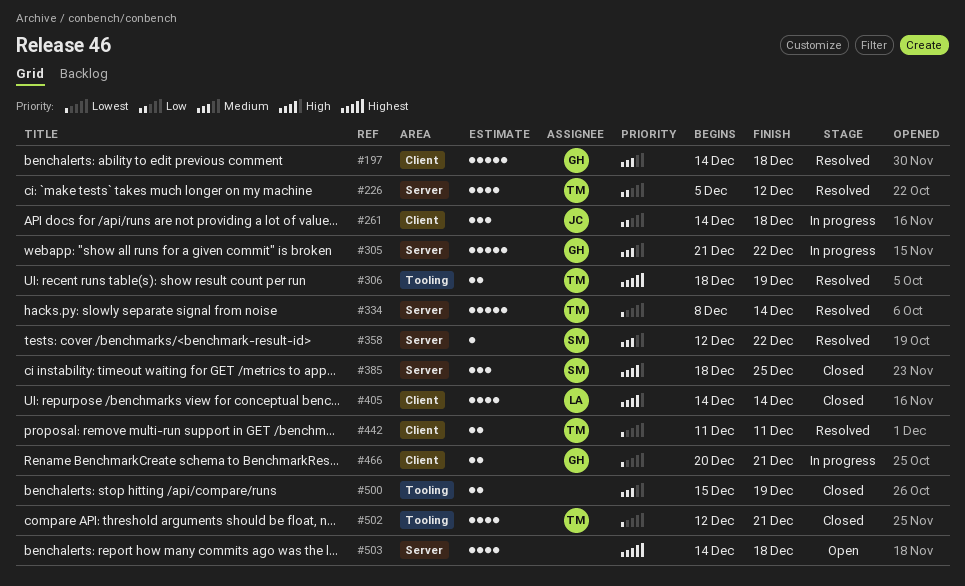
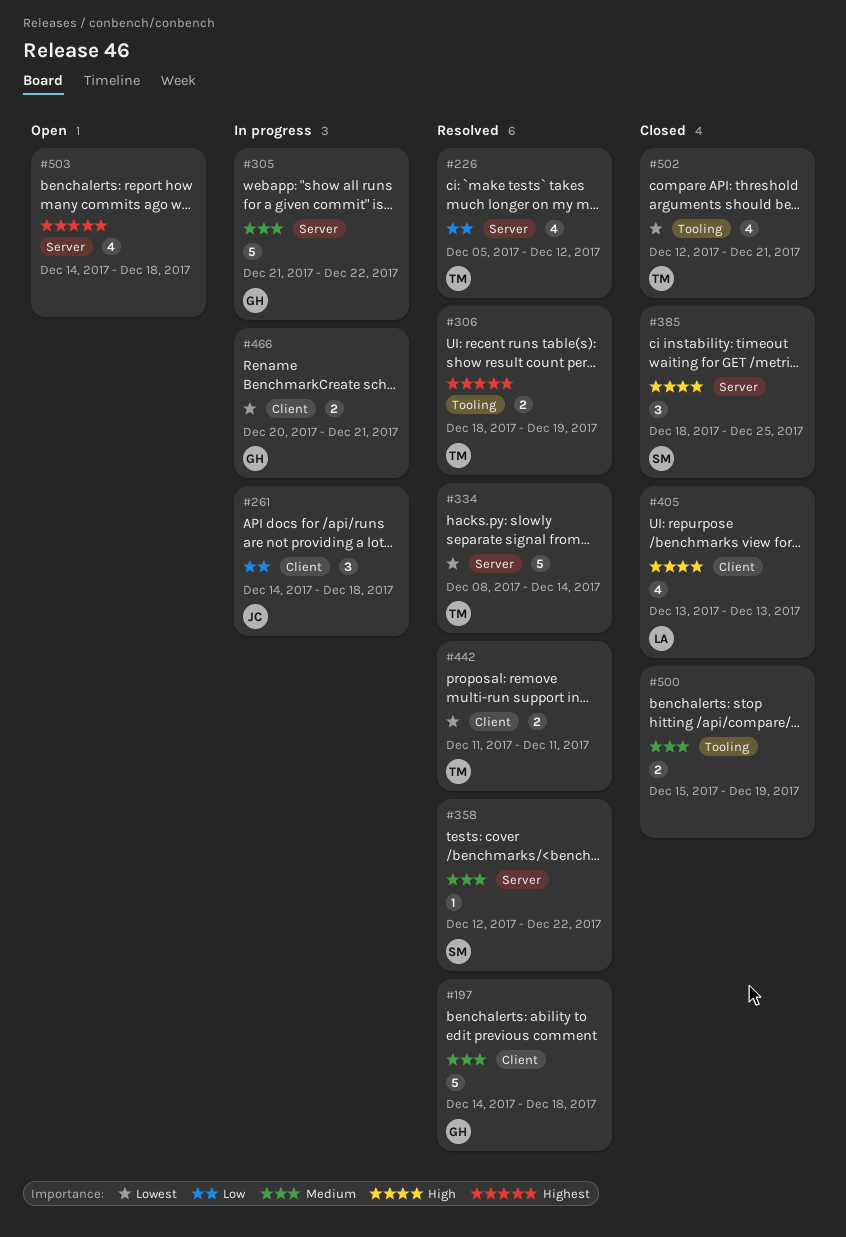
#405, start: Dec 14 -> Dec 13
#405, due: Dec 14 -> Dec 13

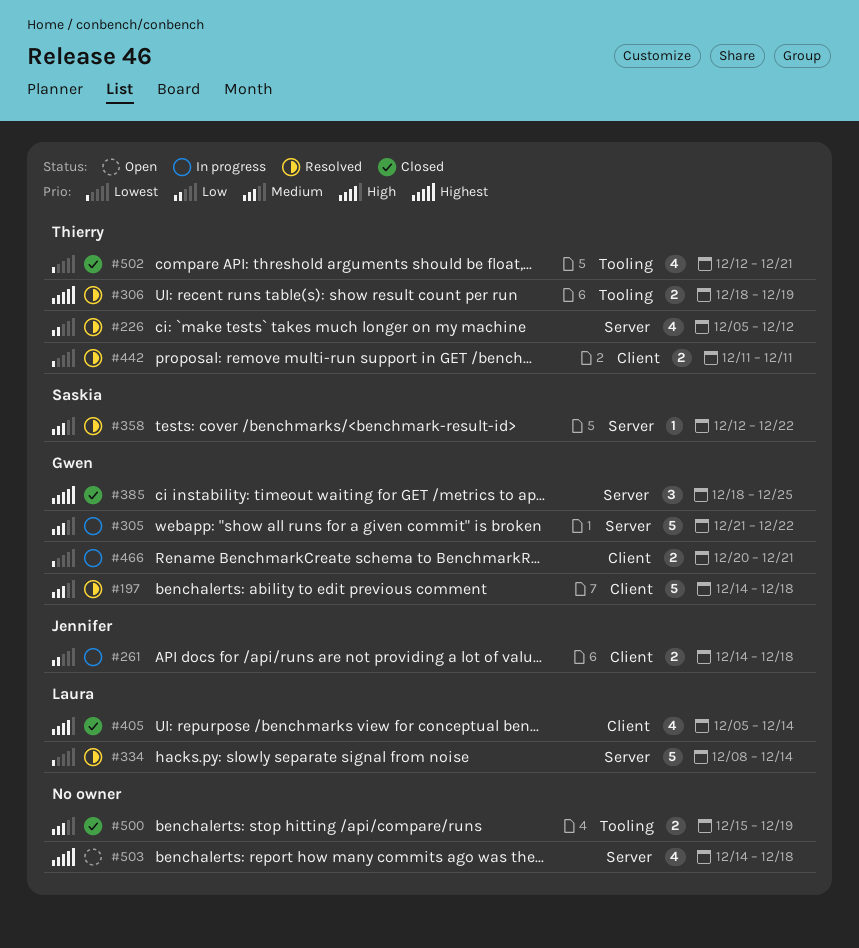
#261, estimate: 3 -> 2
#334, owner: Thierry -> Laura
#385, owner: Saskia -> Gwen
#385, priority: High -> Highest
#405, start: Dec 13 -> Dec 5
#405, due: Dec 13 -> Dec 14

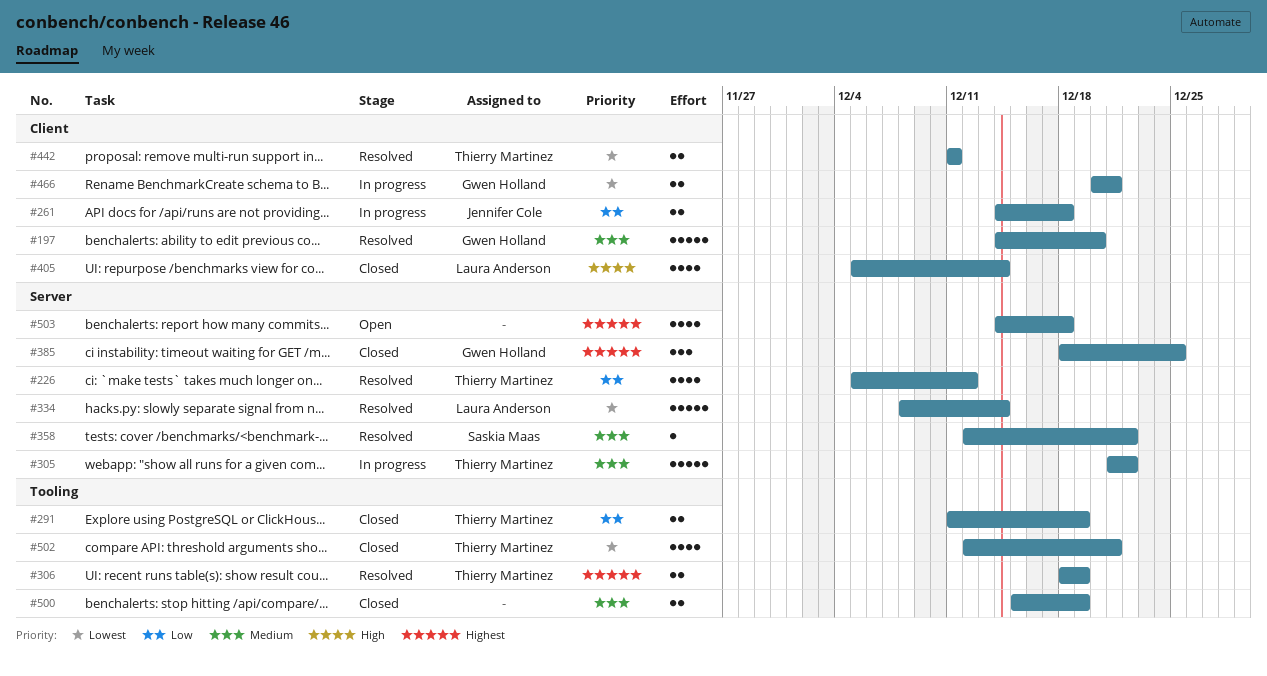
#197, due: Dec 18 -> Dec 20
#291: none -> present
#305, owner: Gwen Holland -> Thierry Martinez

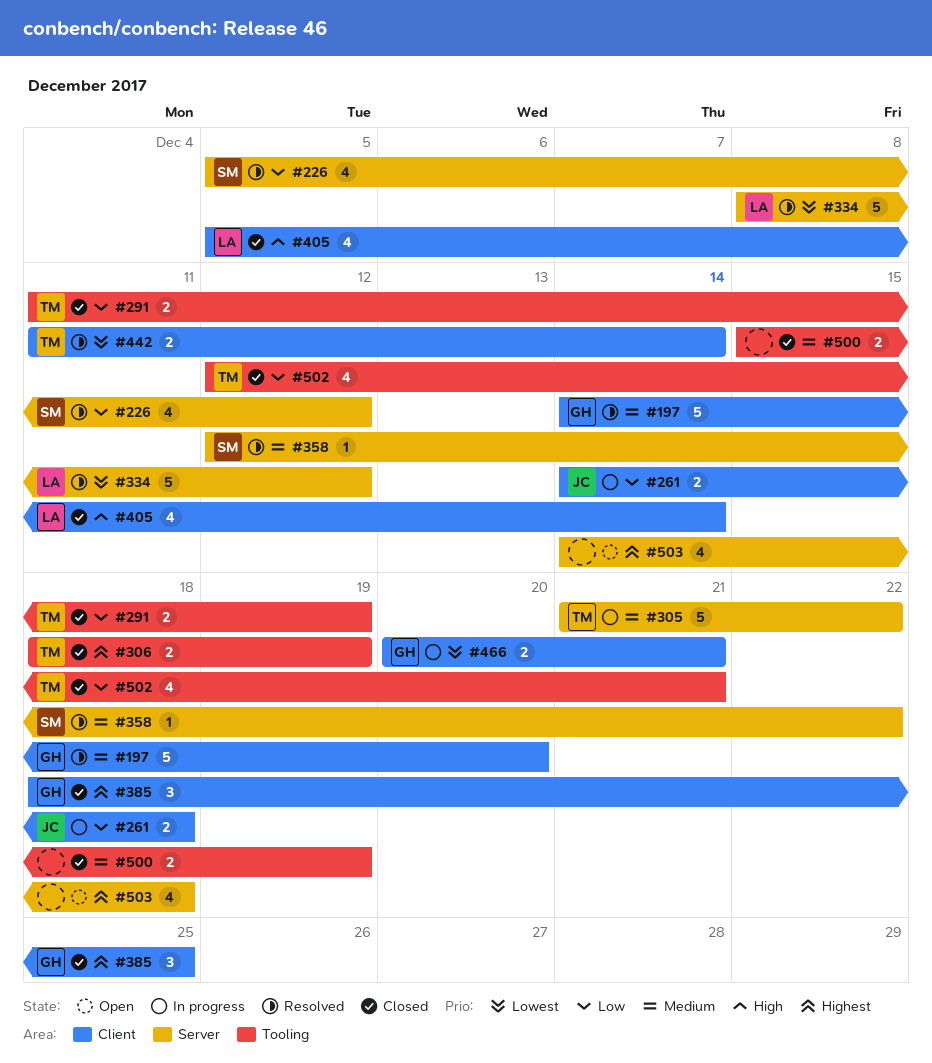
#226, owner: Thierry Martinez -> Saskia Maas
#306, status: Resolved -> Closed
#334, due: Dec 14 -> Dec 12
#385, label: Server -> Client
#442, due: Dec 11 -> Dec 14
#502, priority: Lowest -> Low

